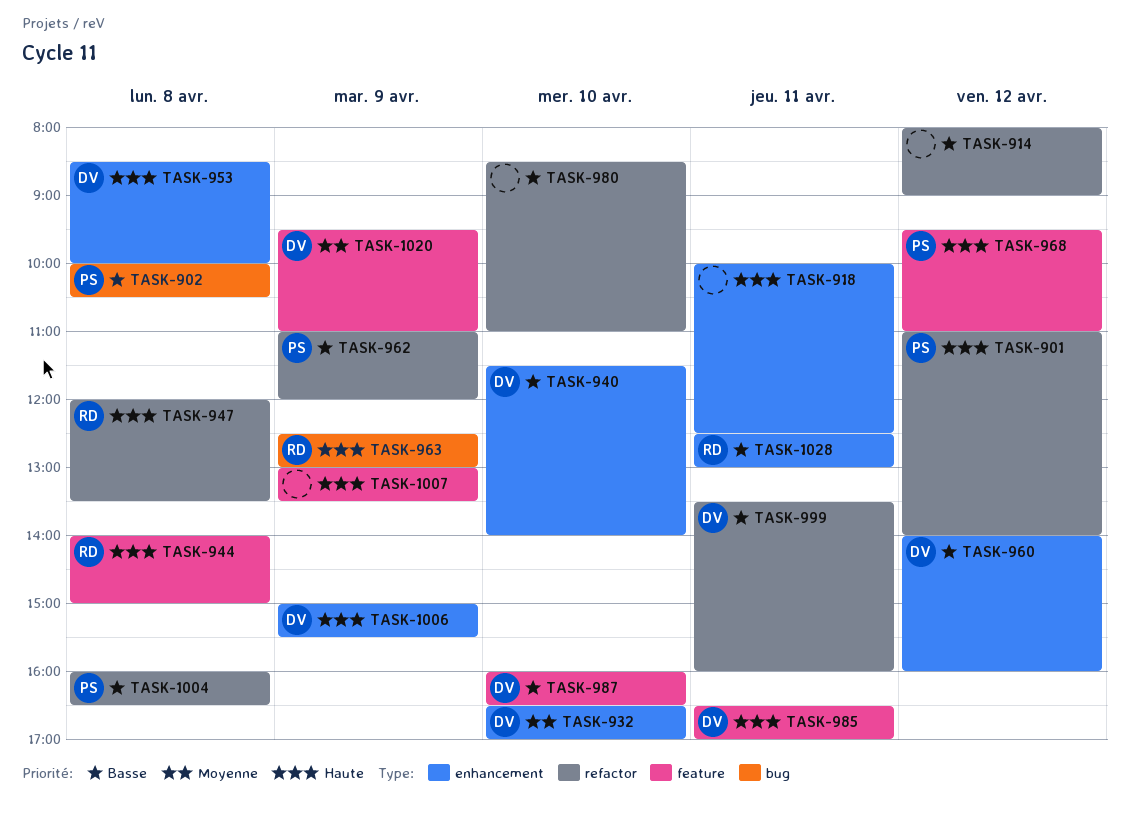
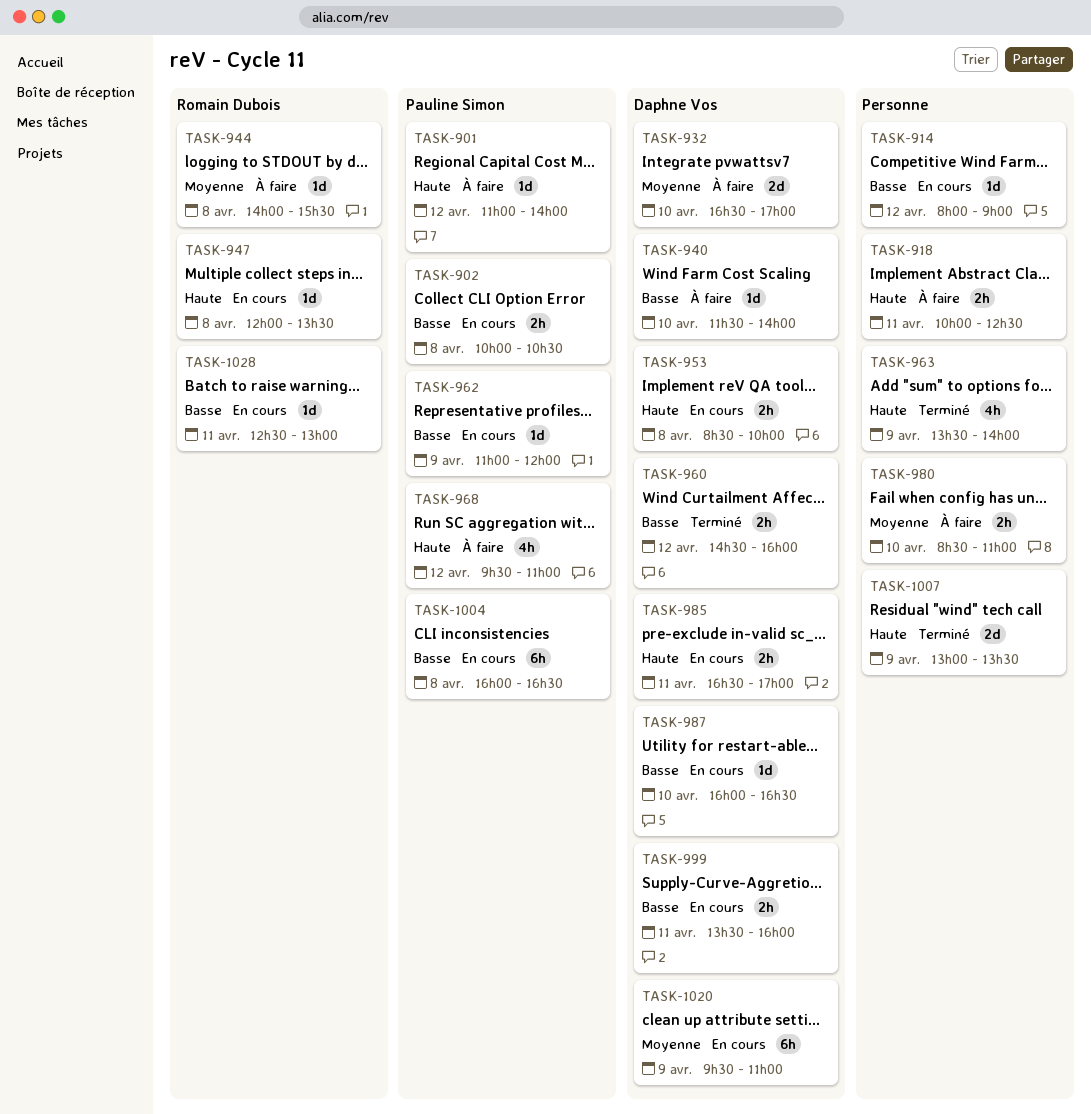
TASK-944, priority: Haute -> Moyenne
TASK-944, ends: 15:00 -> 15:30
TASK-960, begins: 14:00 -> 14:30
TASK-963, owner: Romain Dubois -> none
TASK-963, begins: 12:30 -> 13:30
TASK-963, ends: 13:00 -> 14:00
TASK-980, priority: Basse -> Moyenne
TASK-1006: present -> none

